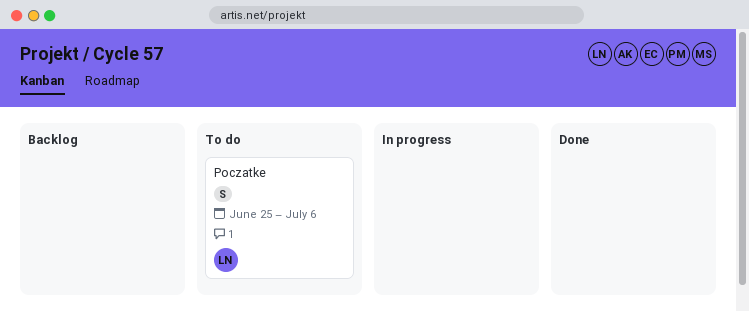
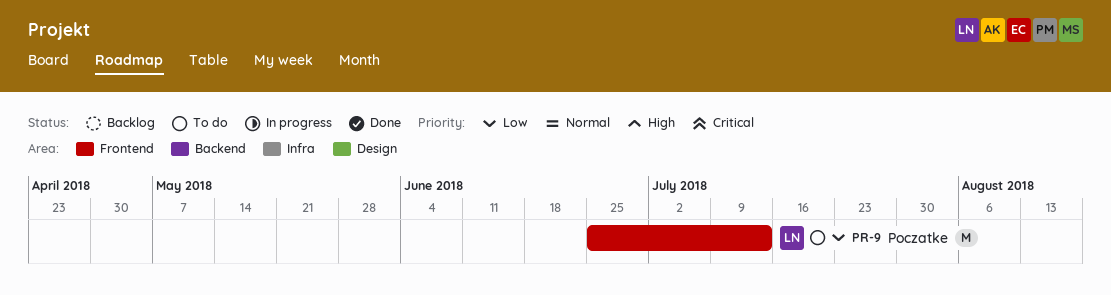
Poczatke, estimate: S -> M
Poczatke, due: Jul 6 -> Jul 13

